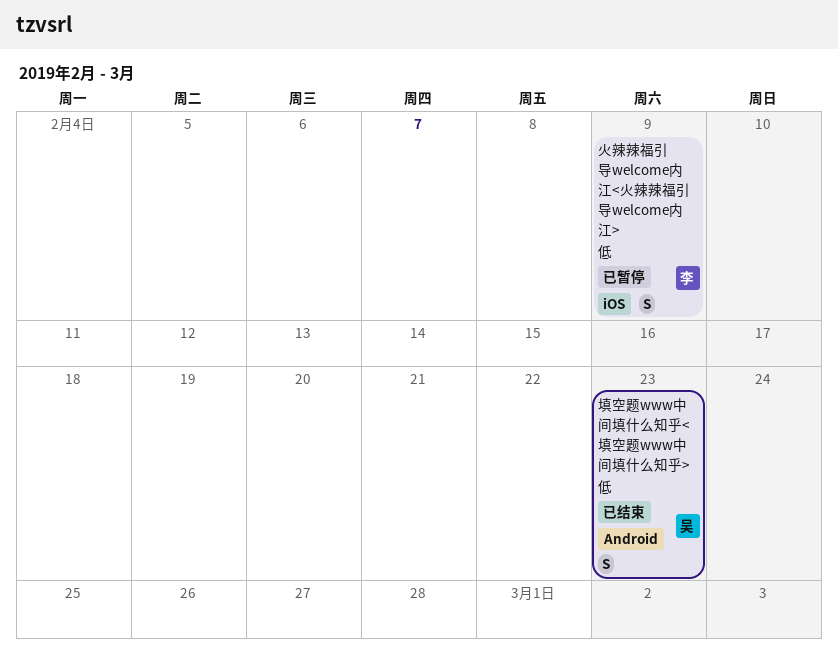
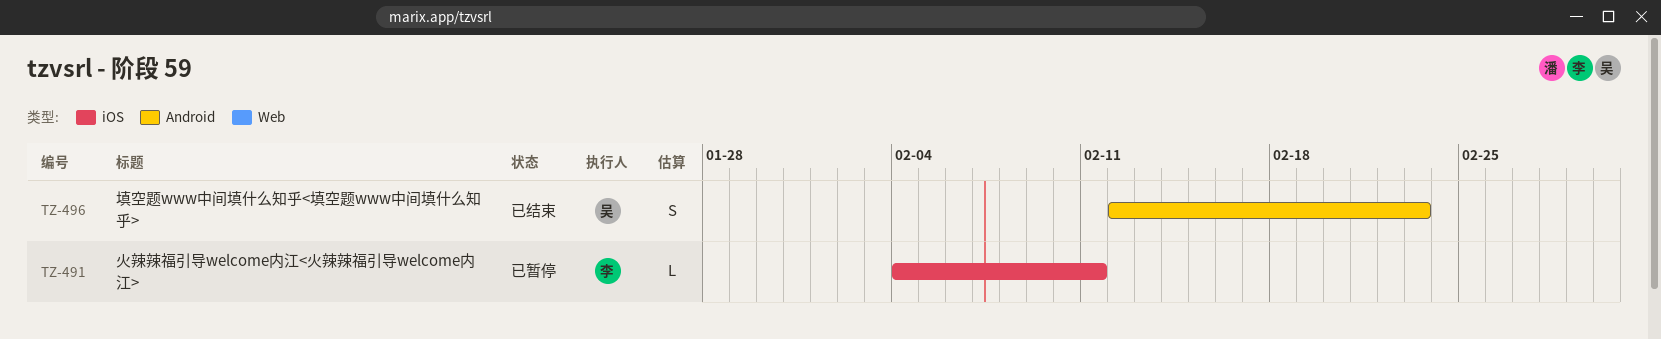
火辣辣福引导welcome内江<火辣辣福引导welcome内江>, estimate: S -> L
火辣辣福引导welcome内江<火辣辣福引导welcome内江>, due: Feb 9 -> Feb 11

